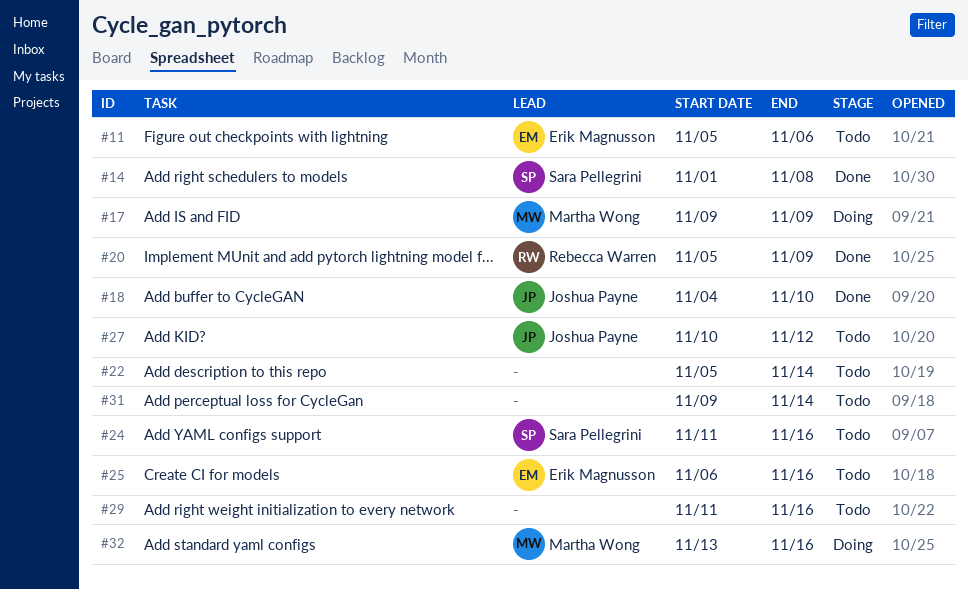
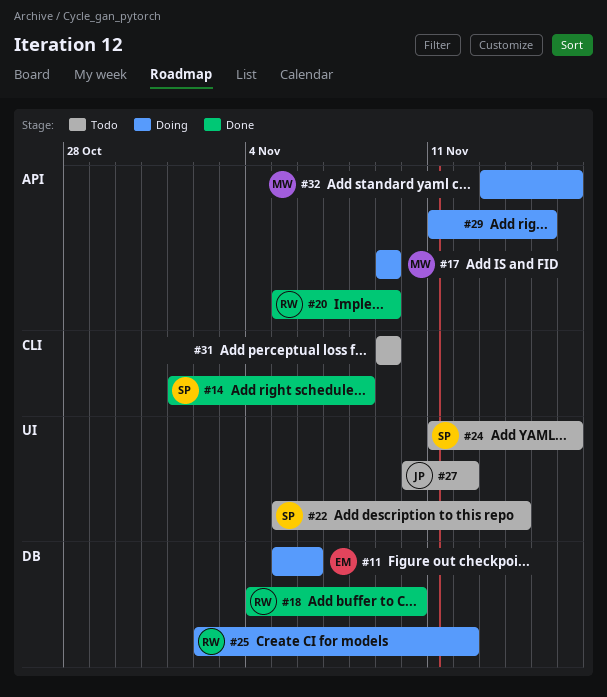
#11, status: Todo -> Doing
#18, owner: Joshua Payne -> Rebecca Warren
#22, owner: none -> Sara Pellegrini
#25, status: Todo -> Doing
#25, owner: Erik Magnusson -> Rebecca Warren
#25, start: Nov 6 -> Nov 2
#25, due: Nov 16 -> Nov 12
#29, status: Todo -> Doing
#29, due: Nov 16 -> Nov 15
#31, due: Nov 14 -> Nov 9

